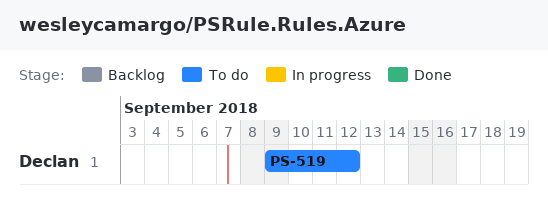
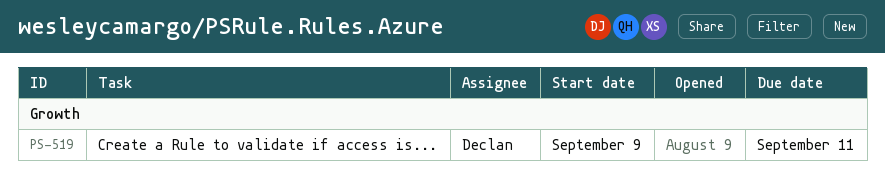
PS-519, due: Sep 12 -> Sep 11

